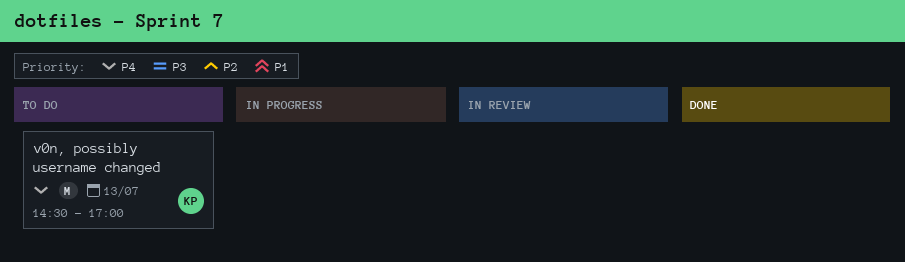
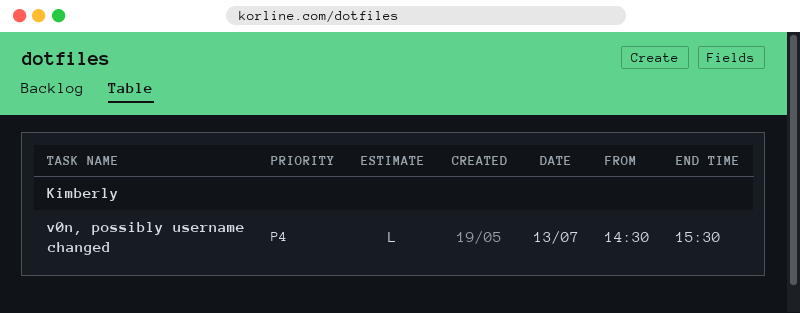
v0n, possibly username changed, estimate: M -> L
v0n, possibly username changed, ends: 17:00 -> 15:30

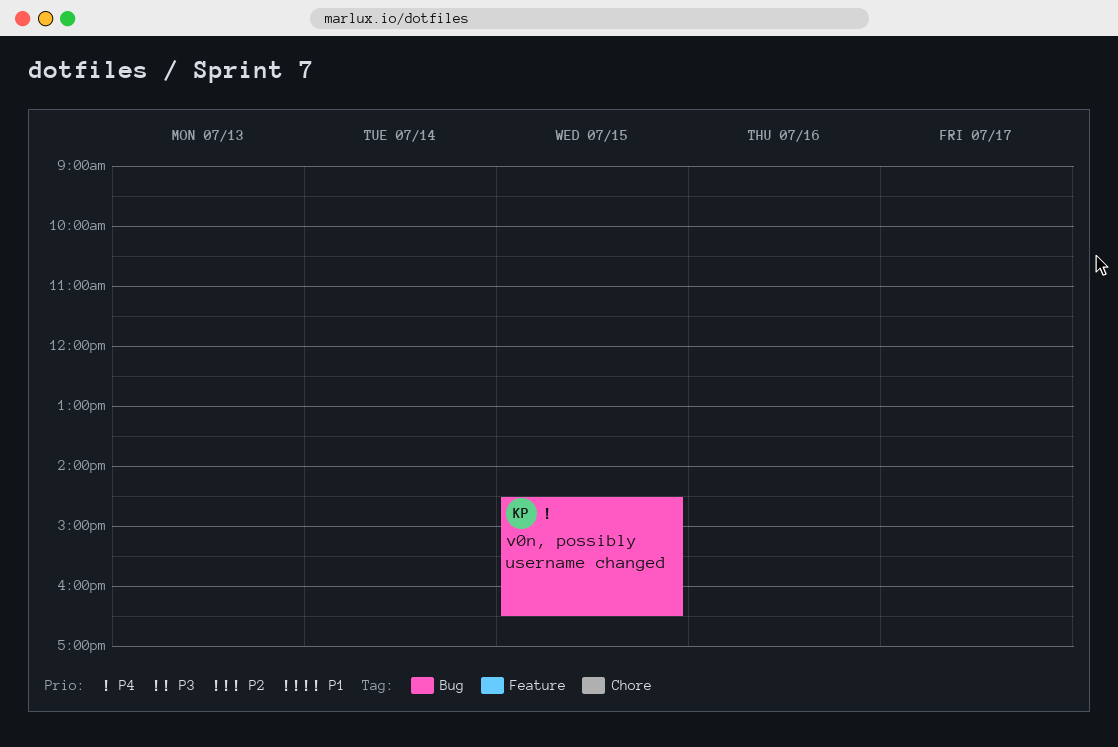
v0n, possibly username changed, day: Jul 13 -> Jul 15
v0n, possibly username changed, ends: 15:30 -> 16:30

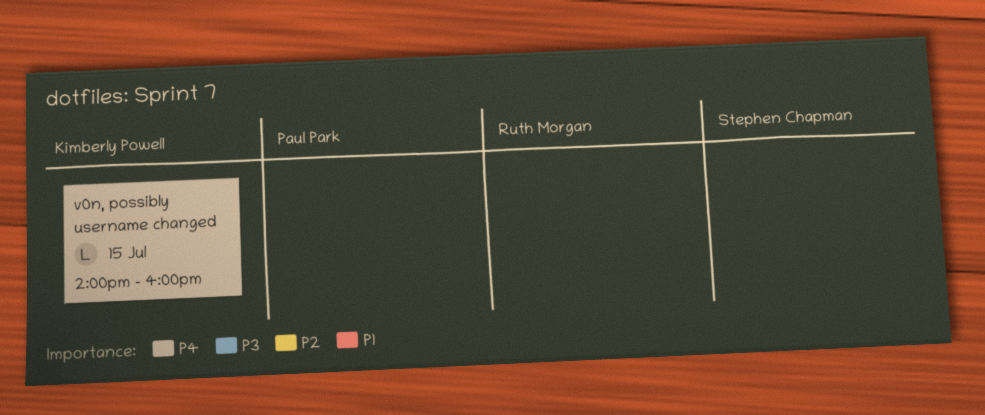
v0n, possibly username changed, begins: 14:30 -> 14:00
v0n, possibly username changed, ends: 16:30 -> 16:00

